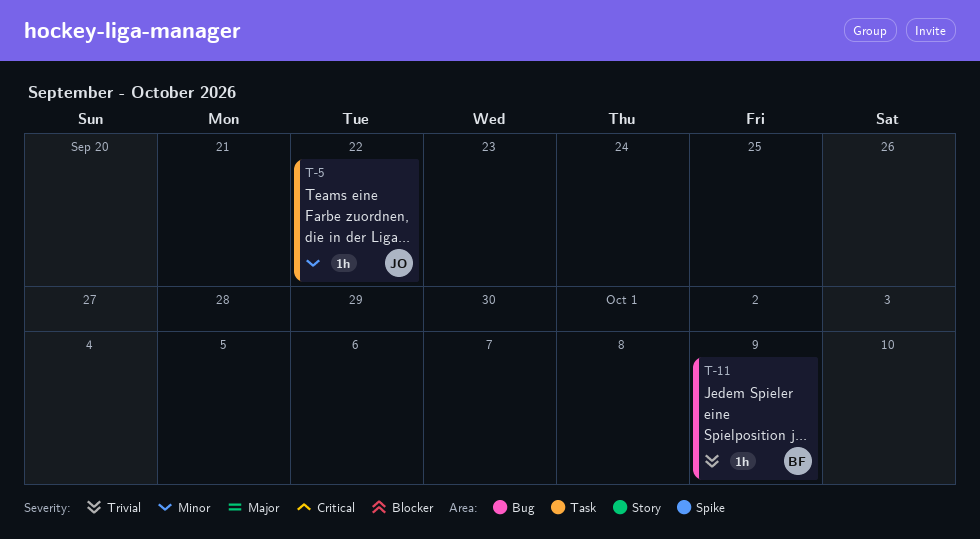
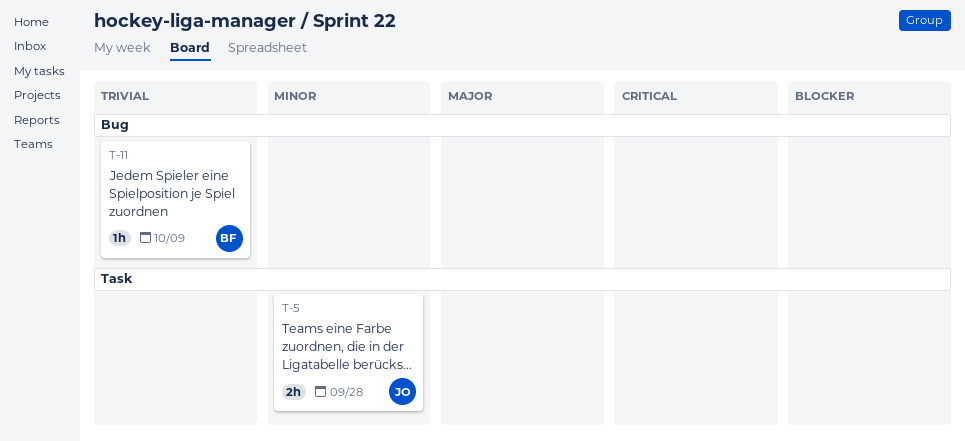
T-5, estimate: 1h -> 2h
T-5, due: Sep 22 -> Sep 28

